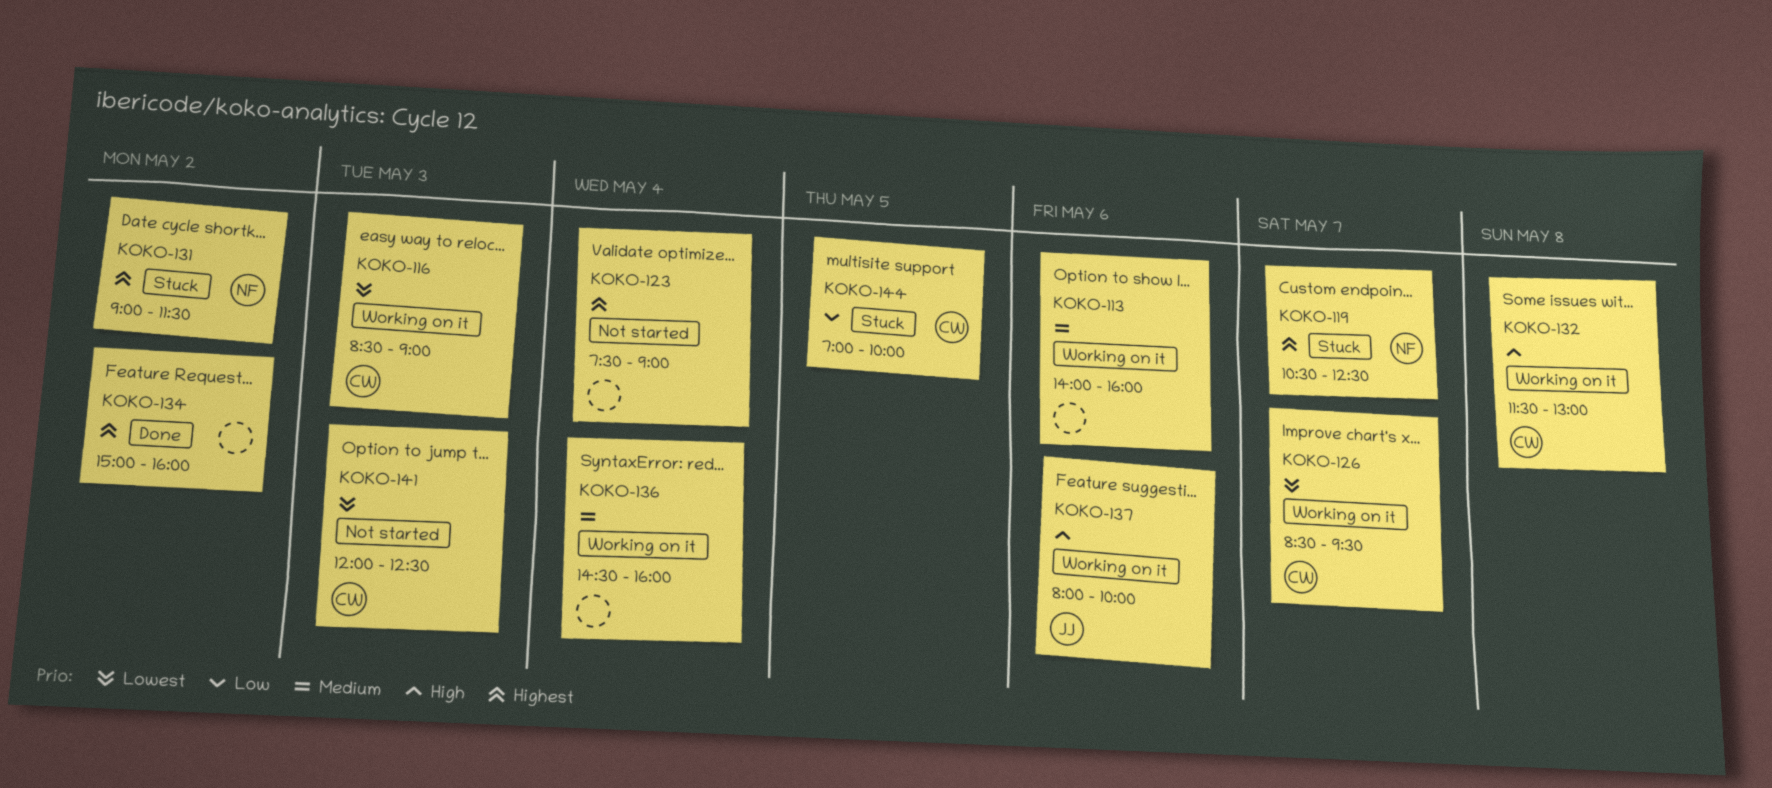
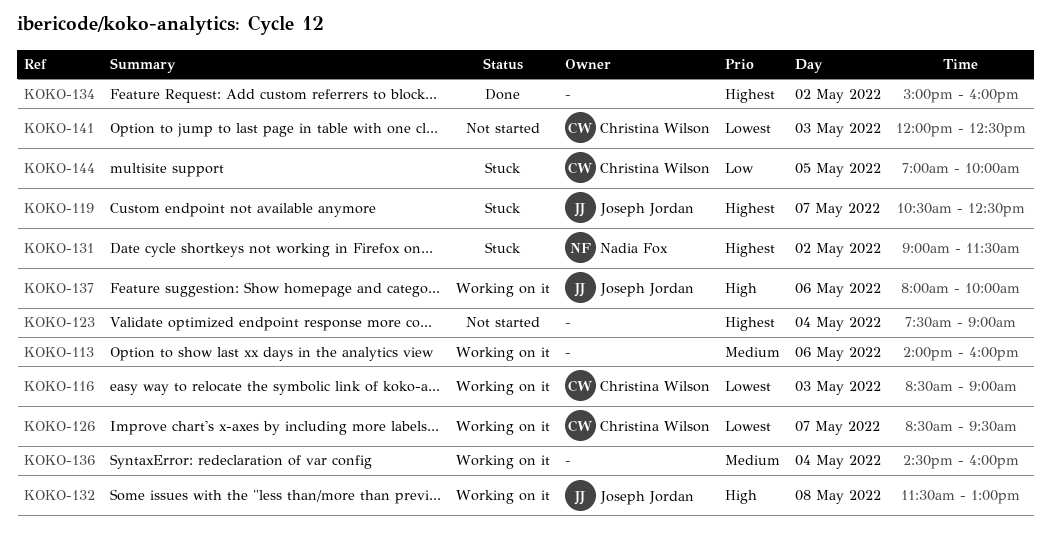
KOKO-119, owner: Nadia Fox -> Joseph Jordan
KOKO-132, owner: Christina Wilson -> Joseph Jordan

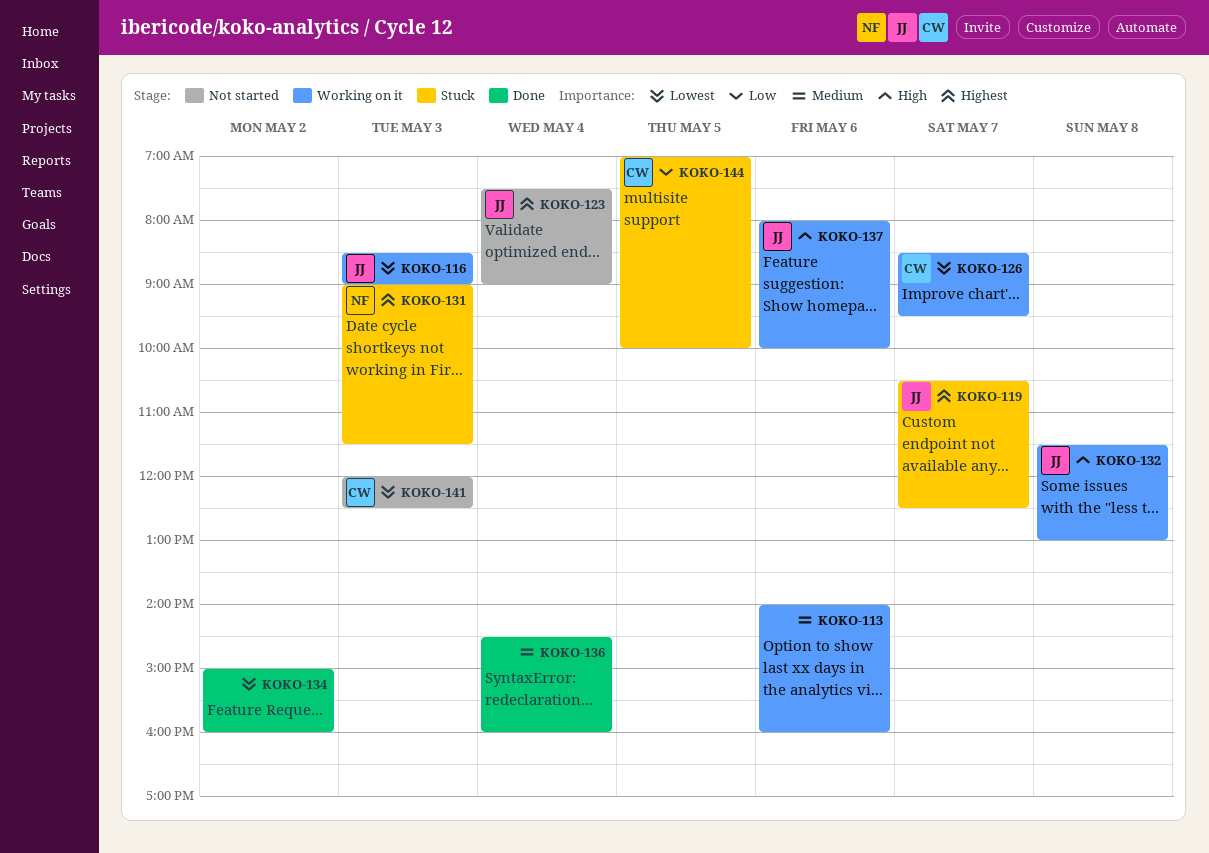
KOKO-116, owner: Christina Wilson -> Joseph Jordan
KOKO-123, owner: none -> Joseph Jordan
KOKO-131, day: May 2 -> May 3
KOKO-134, priority: Highest -> Lowest
KOKO-136, status: Working on it -> Done

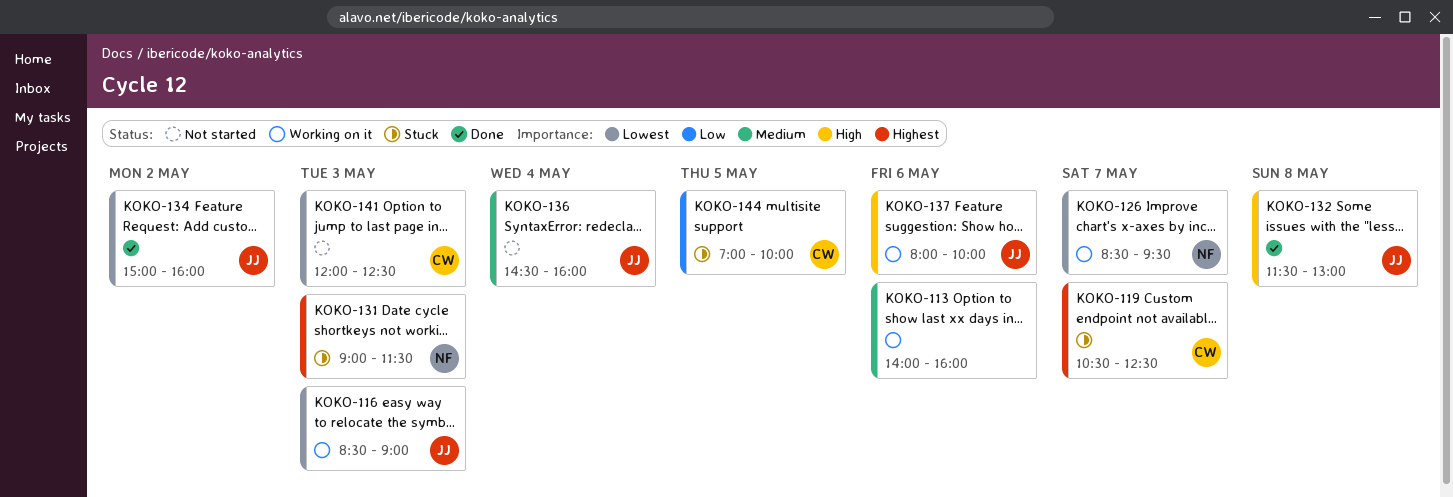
KOKO-119, owner: JJ -> CW
KOKO-123: present -> none
KOKO-126, owner: CW -> NF
KOKO-132, status: Working on it -> Done
KOKO-134, owner: none -> JJ
KOKO-136, status: Done -> Not started
KOKO-136, owner: none -> JJ

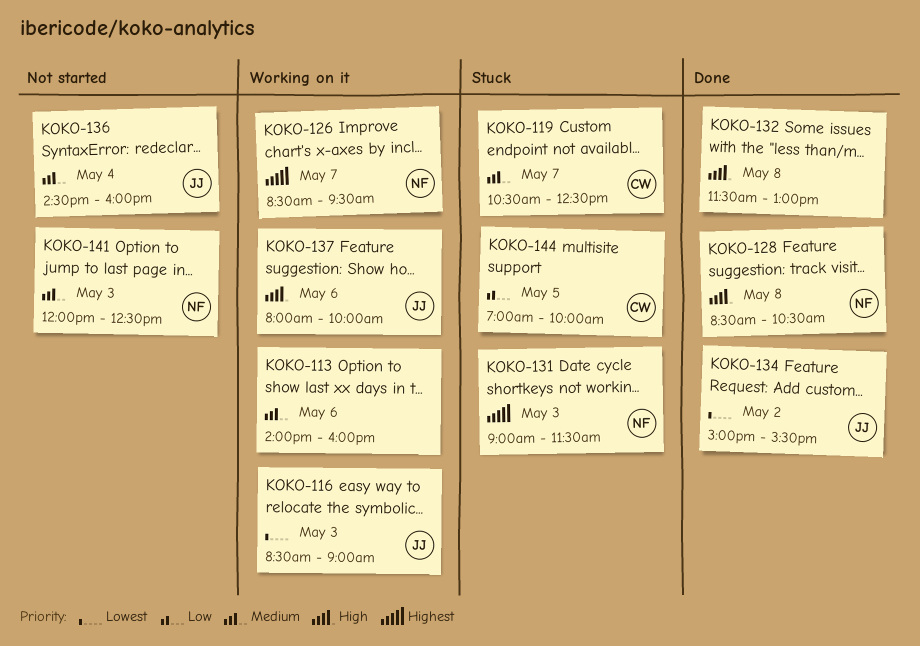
KOKO-119, priority: Highest -> Medium
KOKO-126, priority: Lowest -> Highest
KOKO-128: none -> present
KOKO-132, owner: JJ -> none
KOKO-134, ends: 16:00 -> 15:30
KOKO-141, owner: CW -> NF
KOKO-141, priority: Lowest -> Medium

